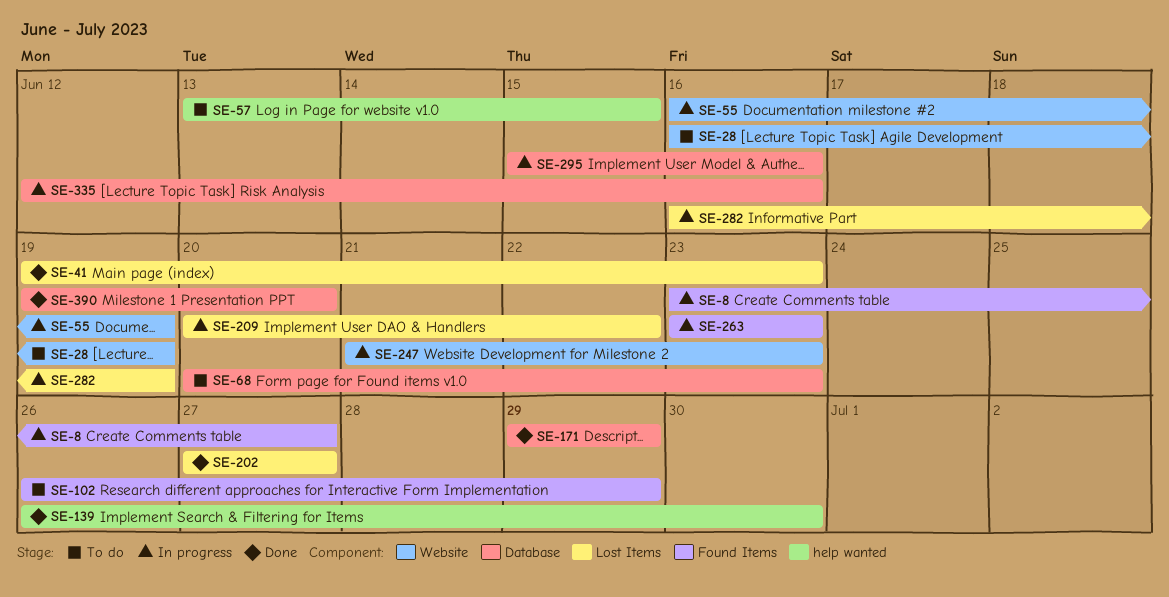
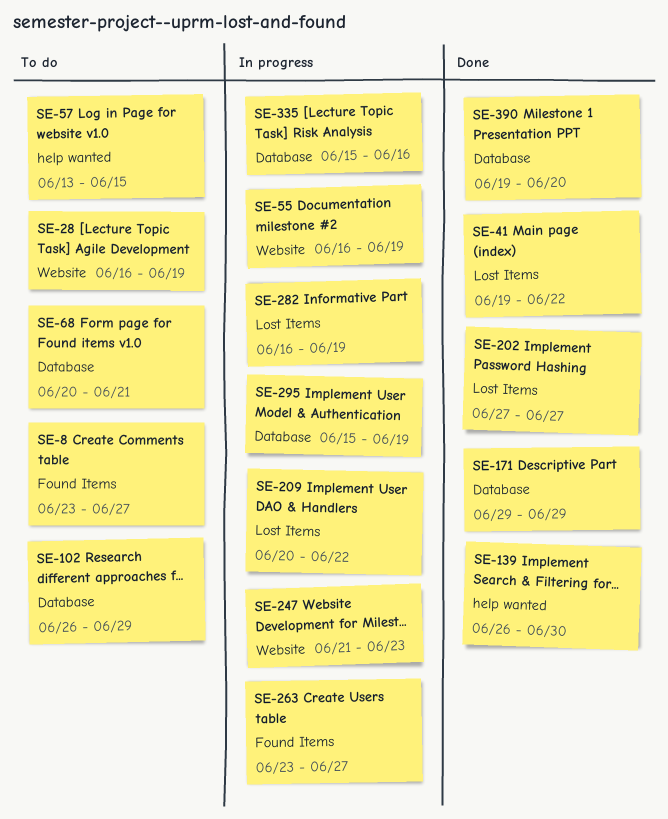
SE-8, status: In progress -> To do
SE-41, due: Jun 23 -> Jun 22
SE-68, due: Jun 23 -> Jun 21
SE-102, label: Found Items -> Database
SE-263, due: Jun 23 -> Jun 27
SE-295, due: Jun 16 -> Jun 19
SE-335, start: Jun 12 -> Jun 15

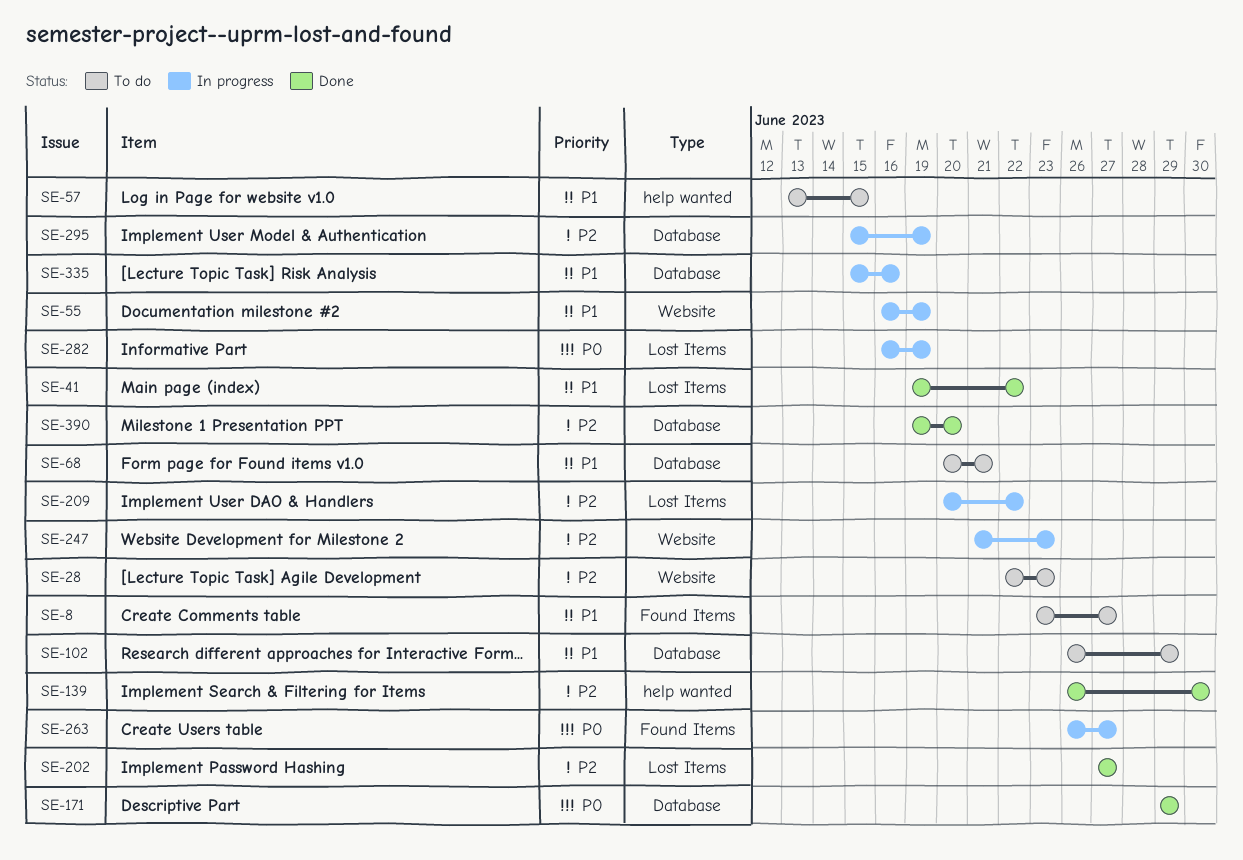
SE-28, start: Jun 16 -> Jun 22
SE-28, due: Jun 19 -> Jun 23
SE-263, start: Jun 23 -> Jun 26

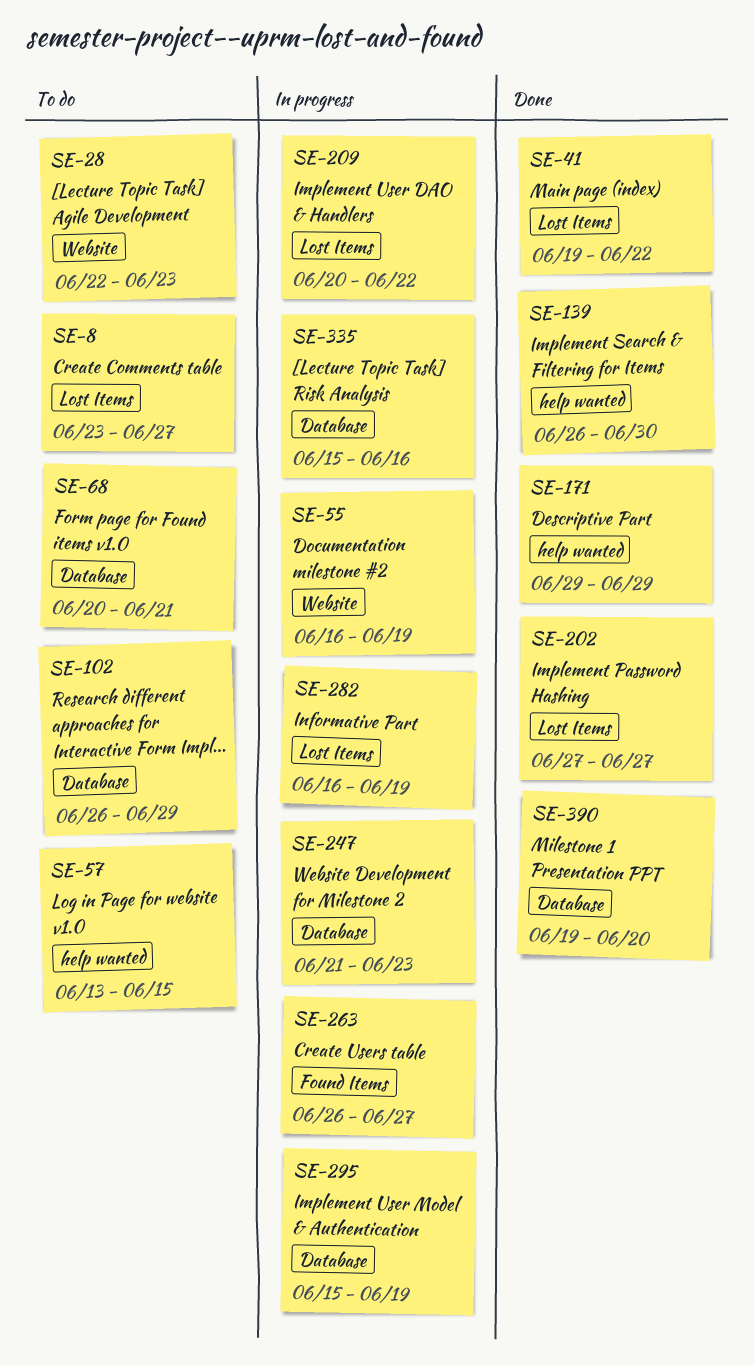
SE-8, label: Found Items -> Lost Items
SE-171, label: Database -> help wanted
SE-247, label: Website -> Database

